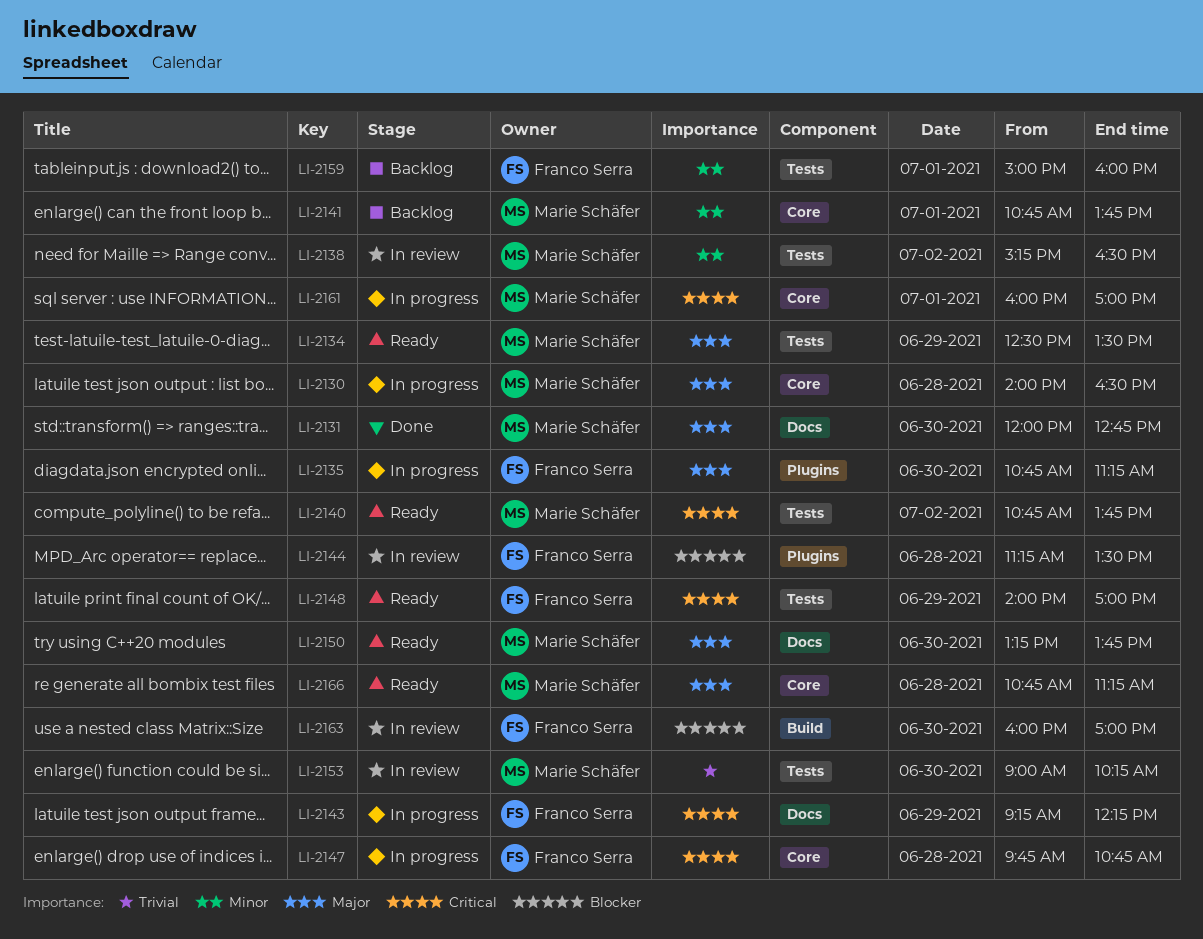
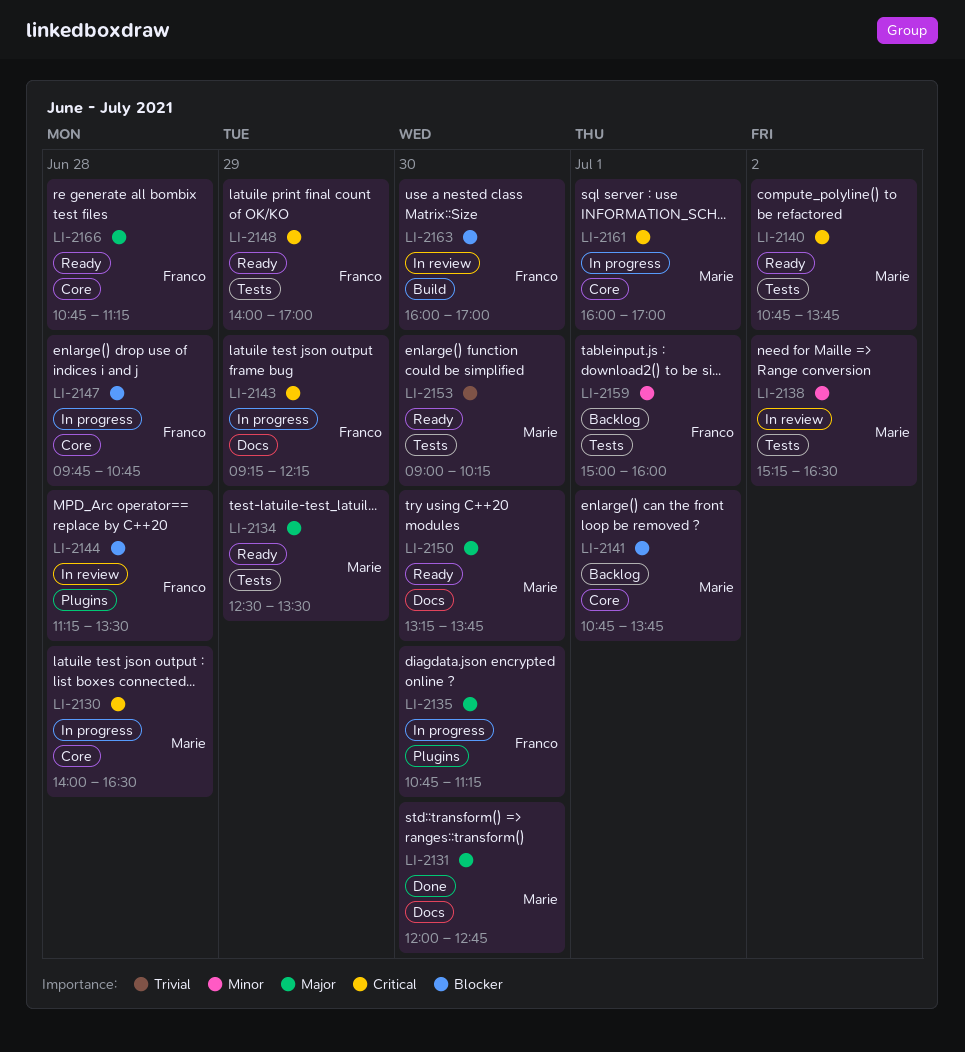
LI-2130, priority: Major -> Critical
LI-2141, priority: Minor -> Blocker
LI-2147, priority: Critical -> Blocker
LI-2153, status: In review -> Ready
LI-2166, owner: Marie Schäfer -> Franco Serra

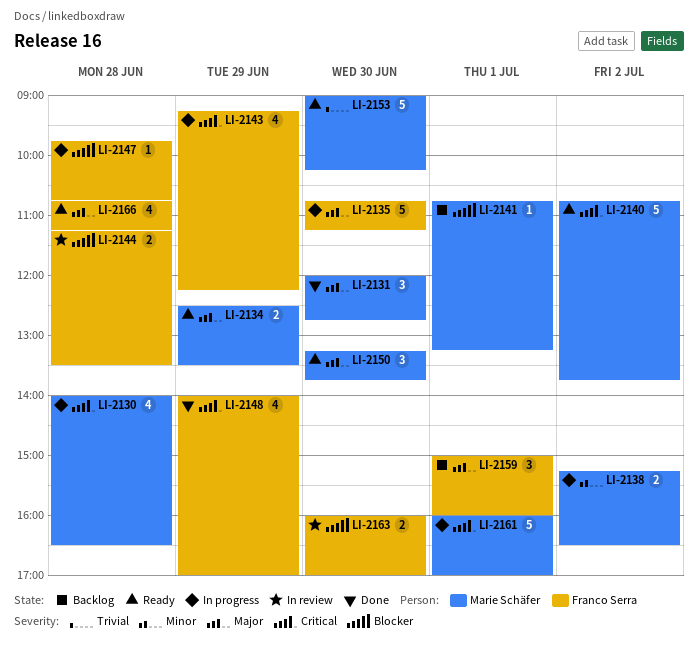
LI-2138, status: In review -> In progress
LI-2141, ends: 13:45 -> 13:15
LI-2148, status: Ready -> Done
LI-2159, priority: Minor -> Major

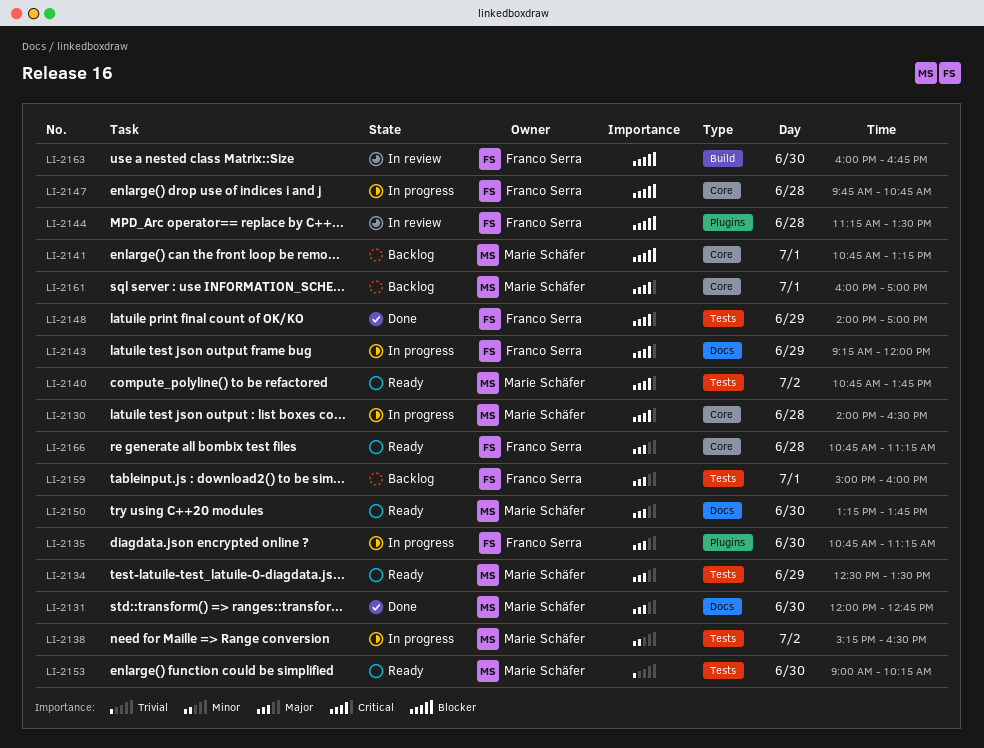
LI-2143, ends: 12:15 -> 12:00
LI-2161, status: In progress -> Backlog
LI-2163, ends: 17:00 -> 16:45

